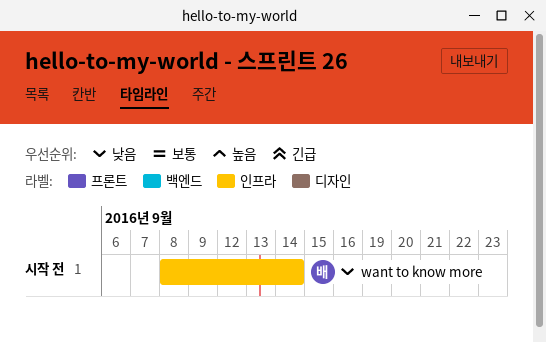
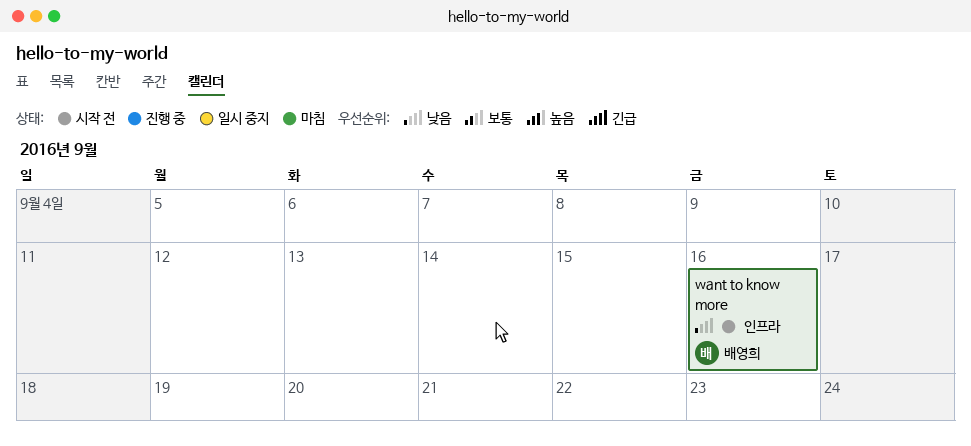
want to know more, due: Sep 14 -> Sep 16

